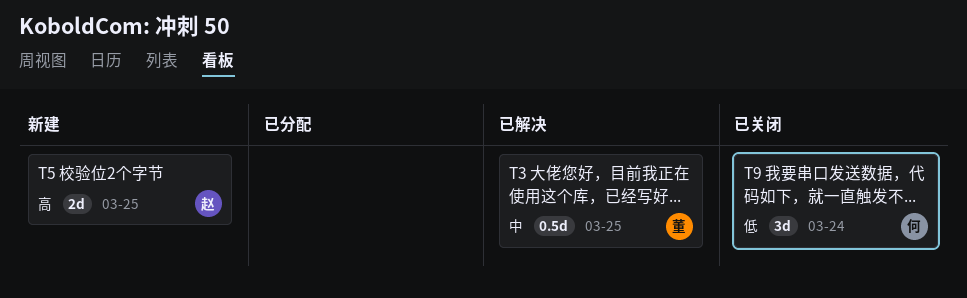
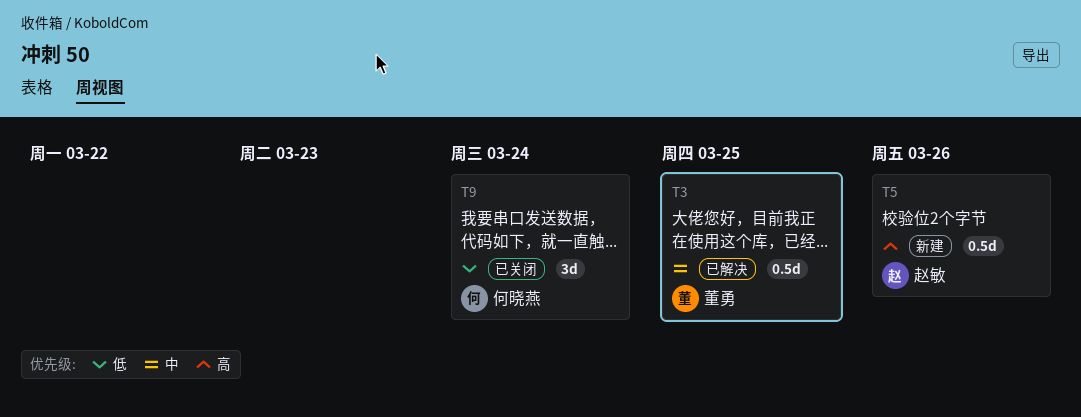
T5, estimate: 2d -> 0.5d
T5, due: Mar 25 -> Mar 26

